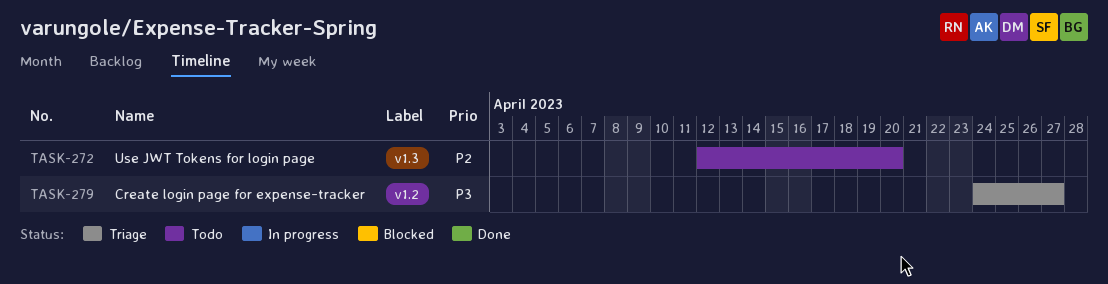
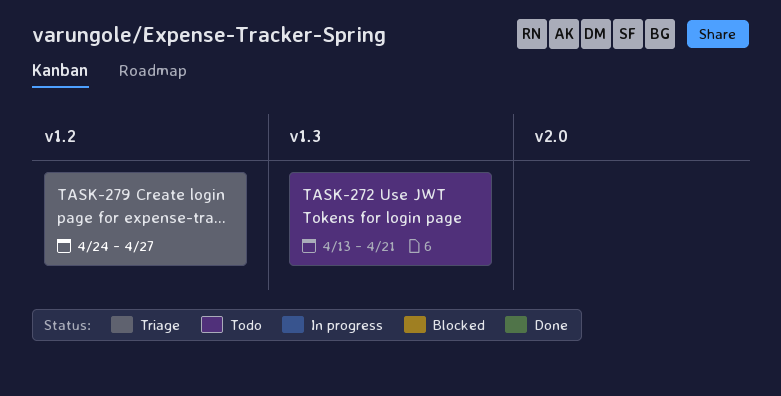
TASK-272, start: Apr 12 -> Apr 13
TASK-272, due: Apr 20 -> Apr 21

